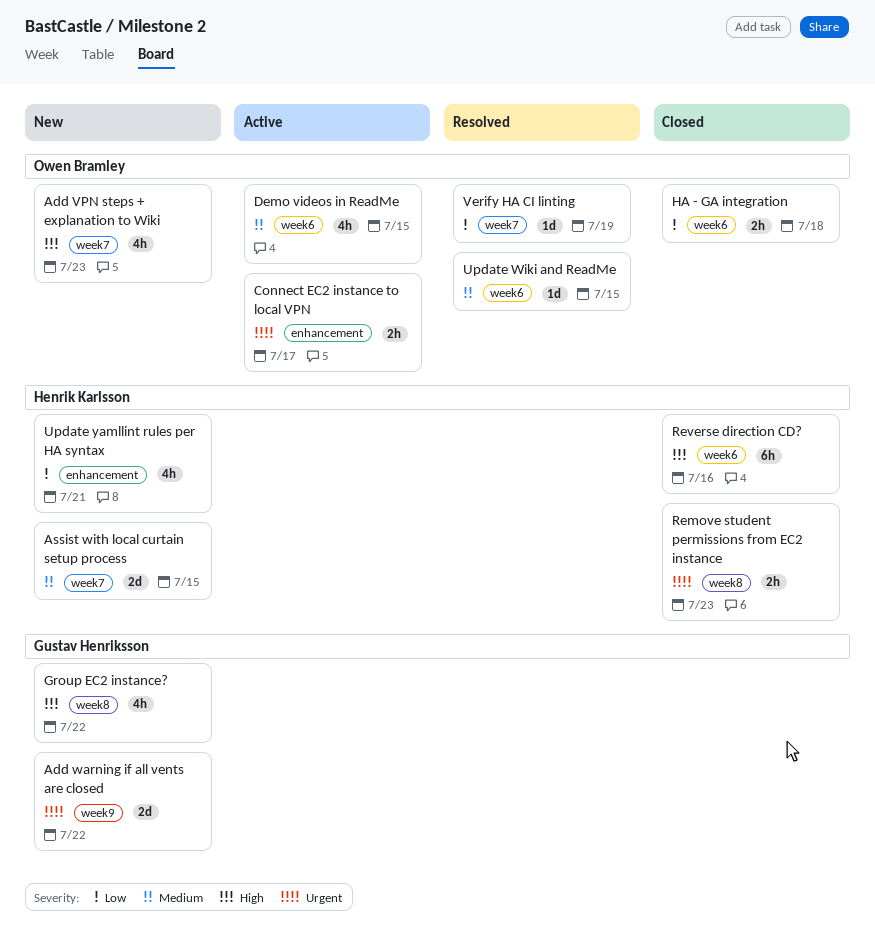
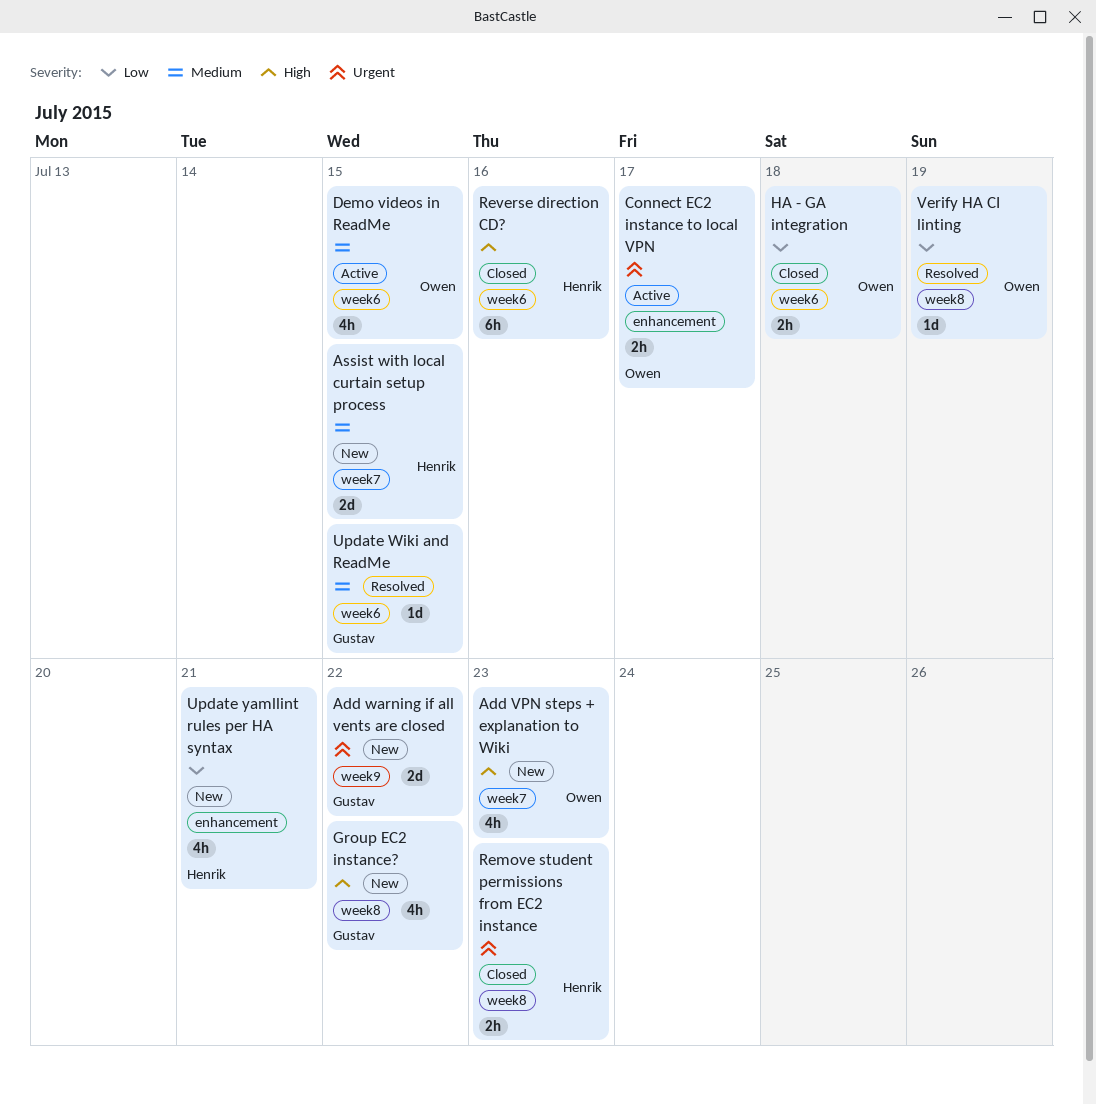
Update Wiki and ReadMe, owner: Owen Bramley -> Gustav Henriksson
Verify HA CI linting, label: week7 -> week8

